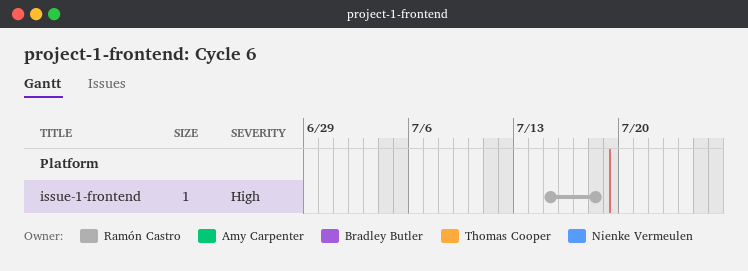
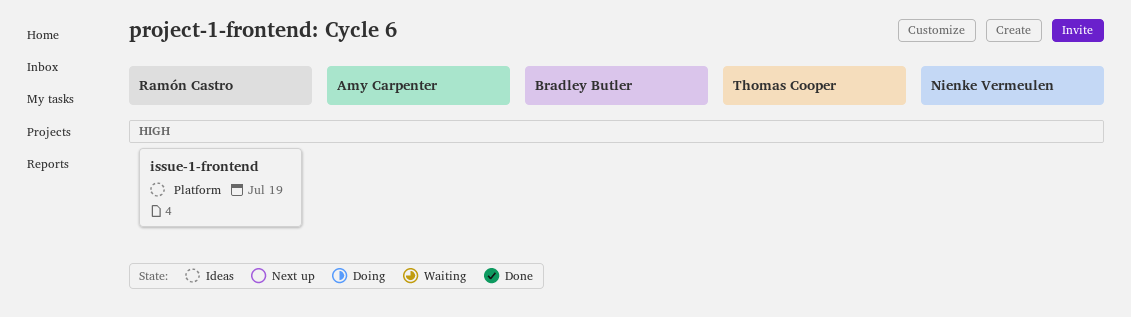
issue-1-frontend, due: Jul 18 -> Jul 19

